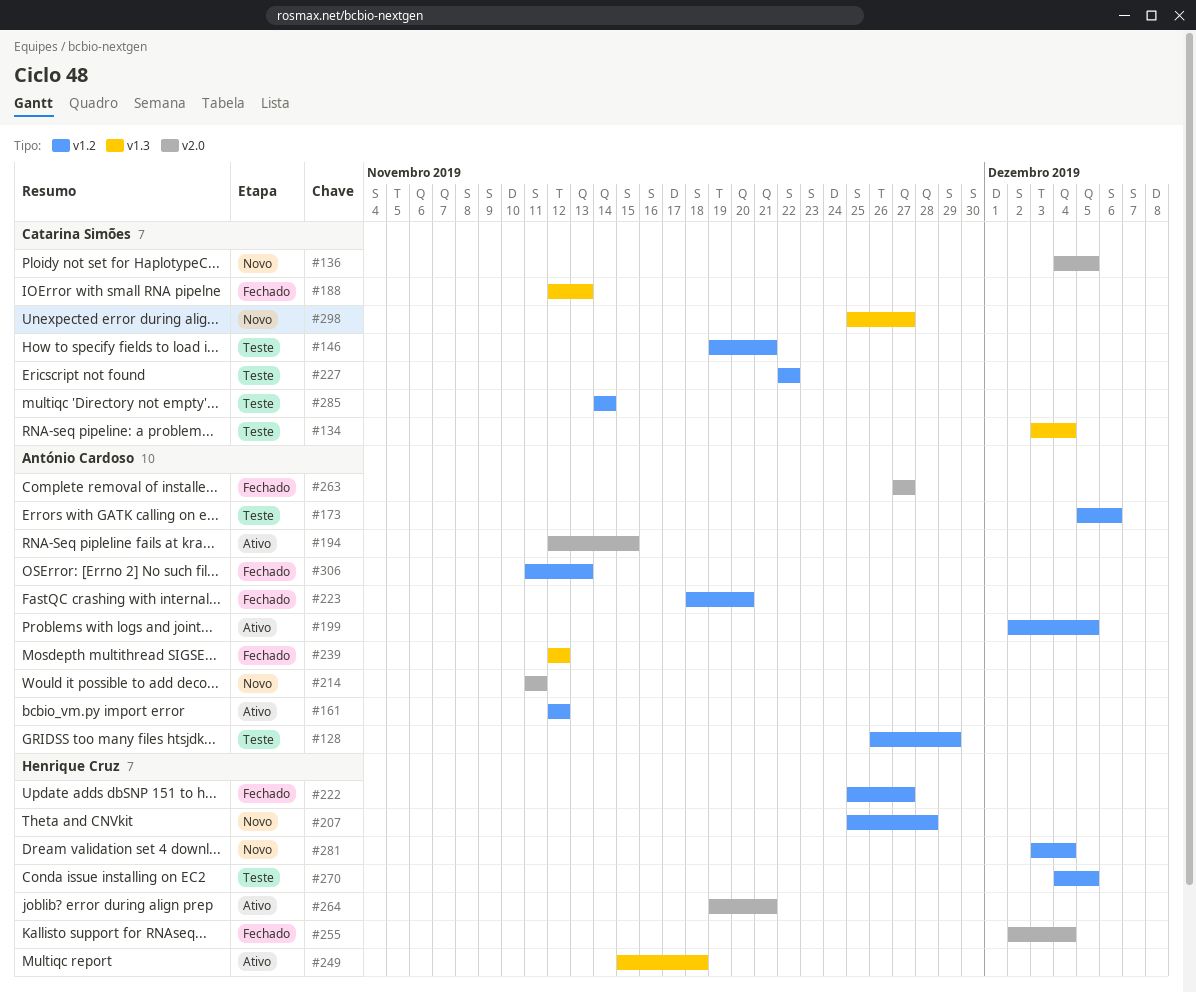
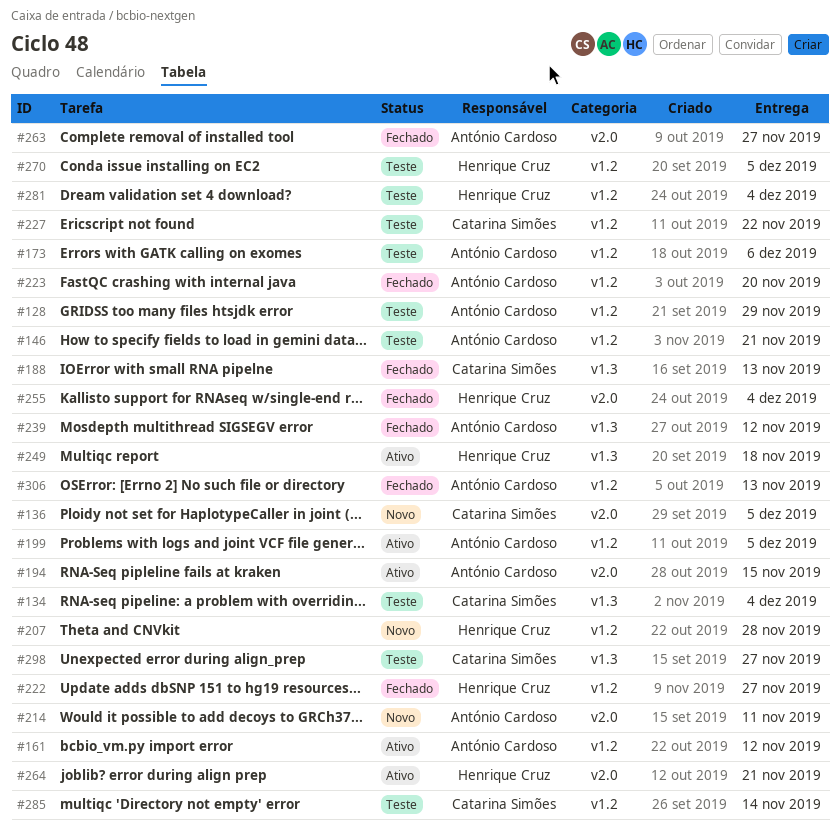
#146, owner: Catarina Simões -> António Cardoso
#281, status: Novo -> Teste
#298, status: Novo -> Teste

